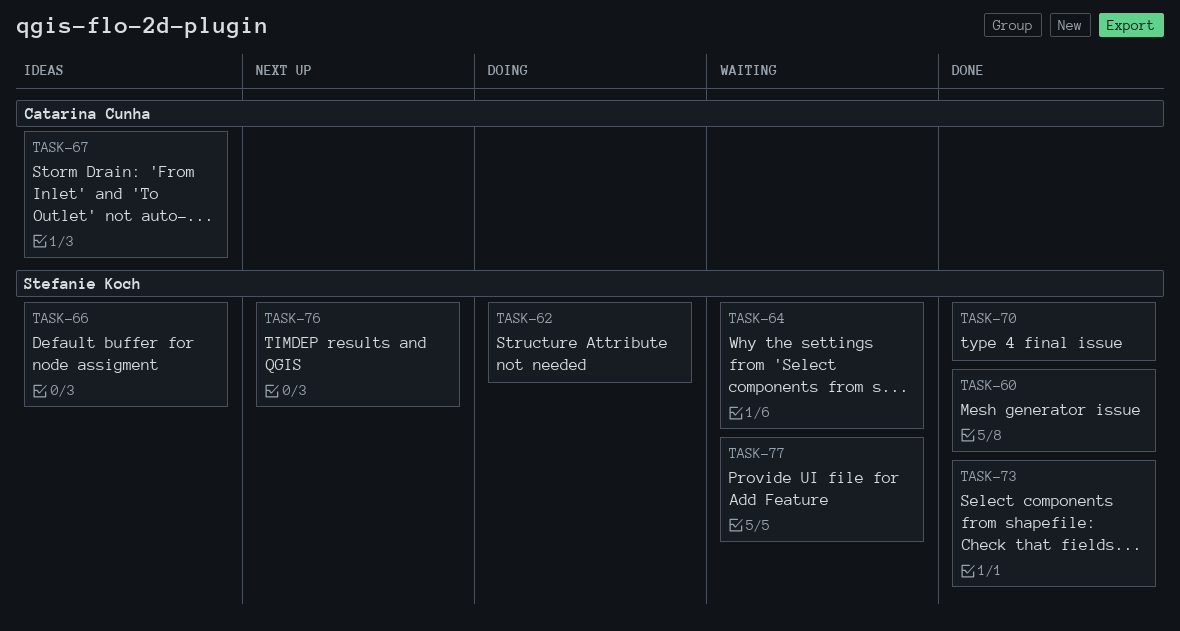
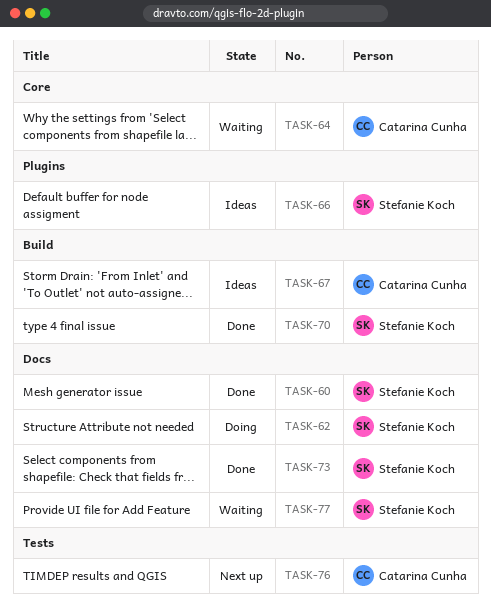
TASK-64, owner: Stefanie Koch -> Catarina Cunha
TASK-76, owner: Stefanie Koch -> Catarina Cunha

